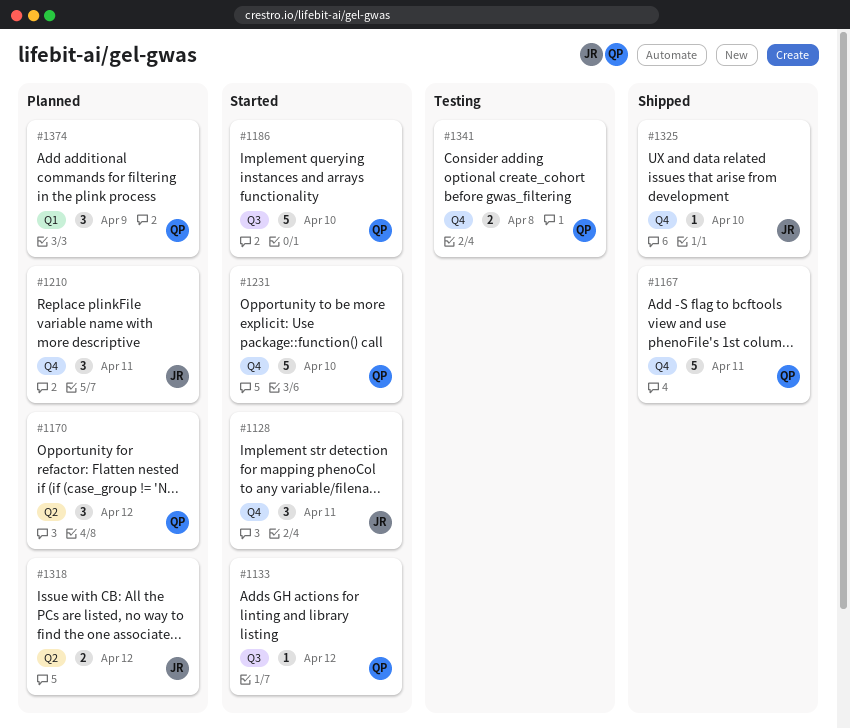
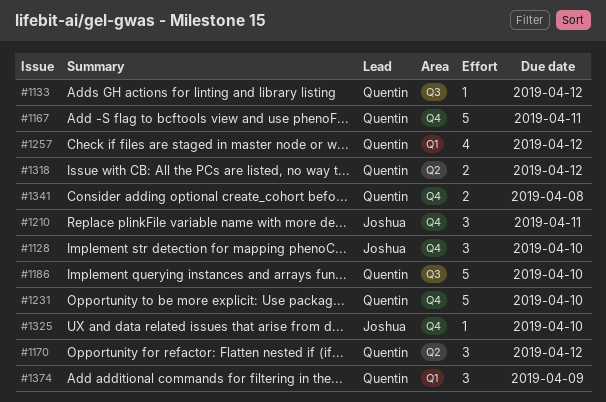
#1128, due: Apr 11 -> Apr 10
#1257: none -> present
#1318, owner: Joshua -> Quentin

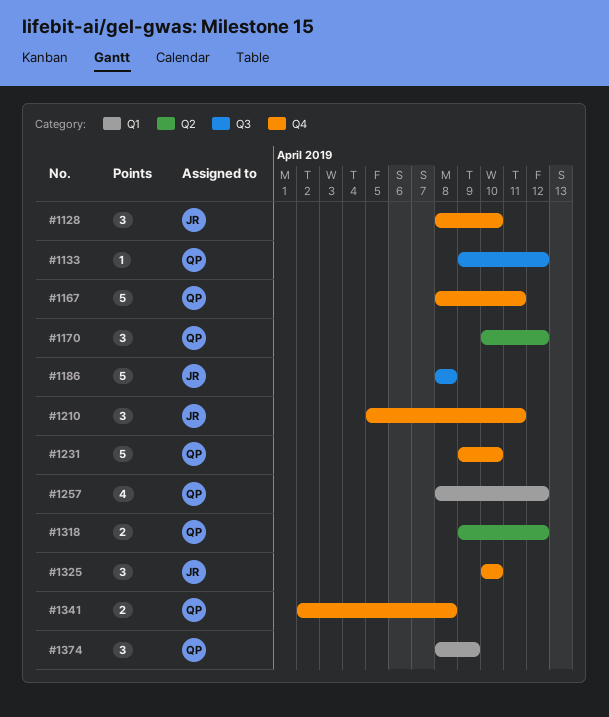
#1186, owner: Quentin -> Joshua
#1186, due: Apr 10 -> Apr 8
#1325, estimate: 1 -> 3

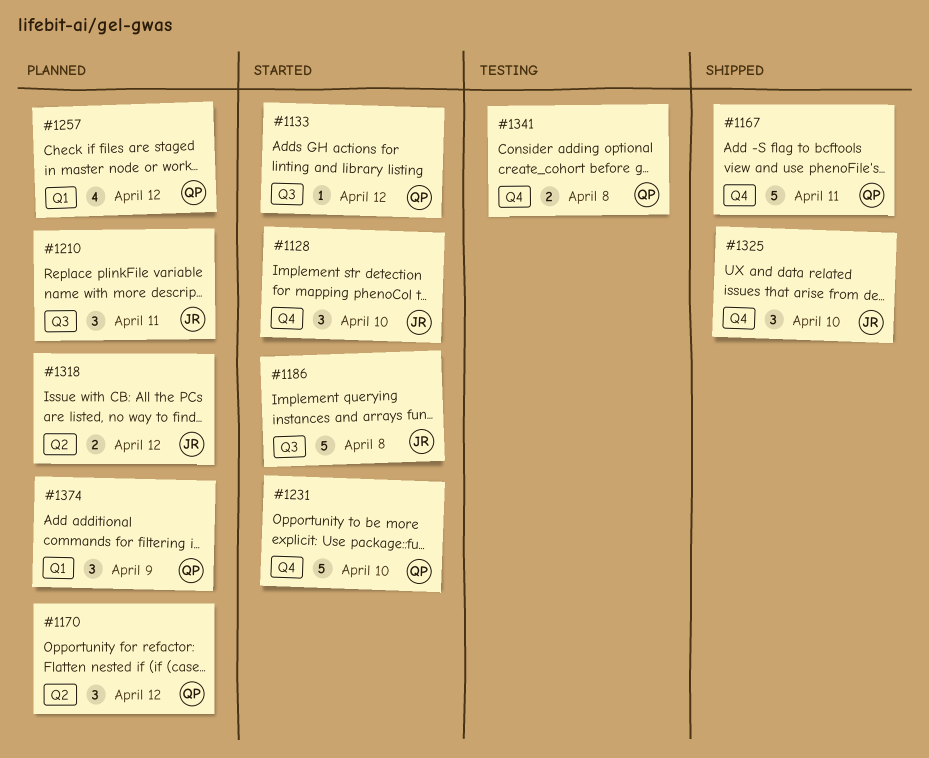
#1210, label: Q4 -> Q3
#1318, owner: QP -> JR

